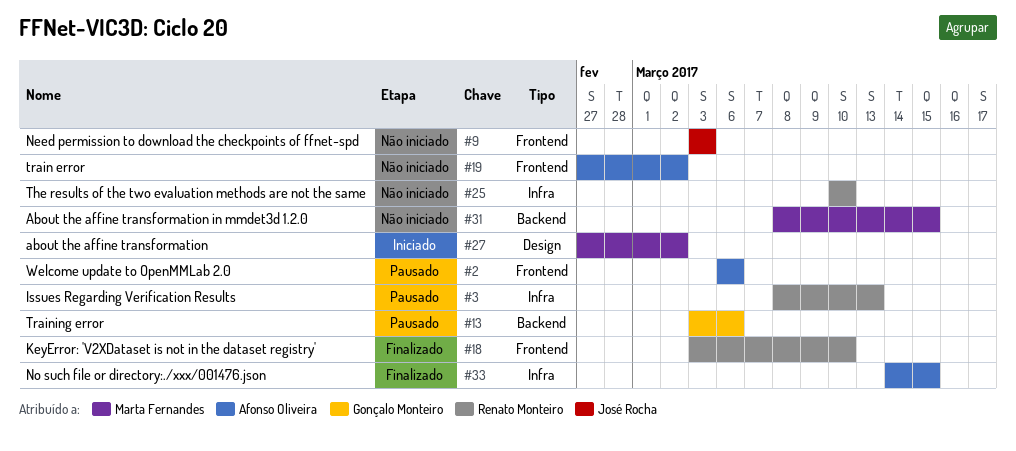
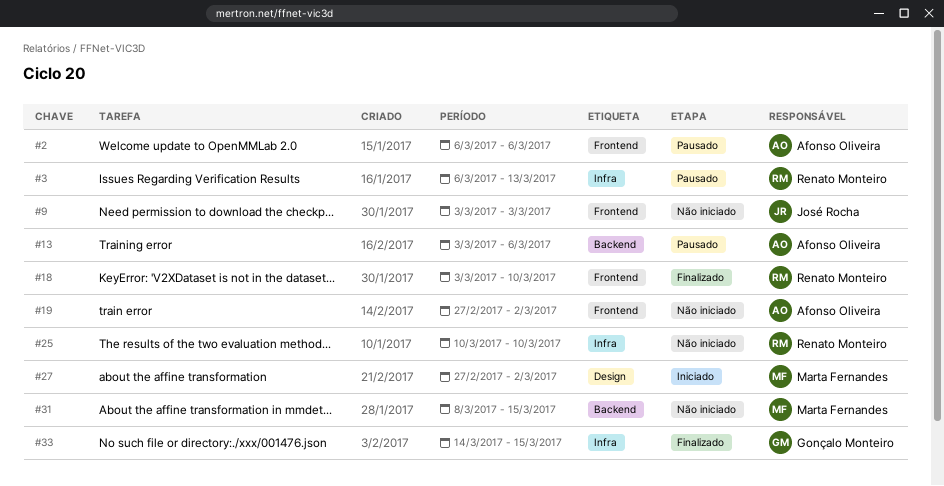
#3, start: Mar 8 -> Mar 6
#13, owner: Gonçalo Monteiro -> Afonso Oliveira
#33, owner: Afonso Oliveira -> Gonçalo Monteiro

